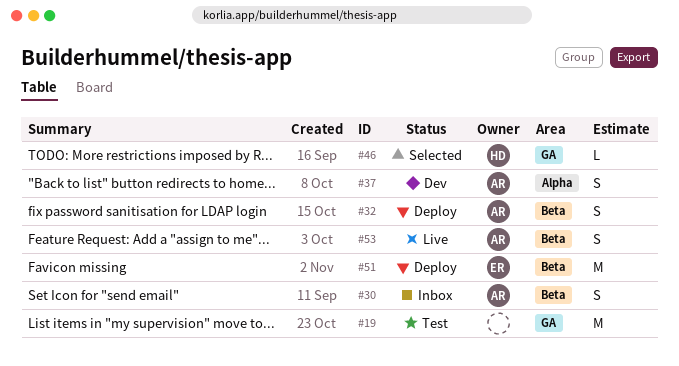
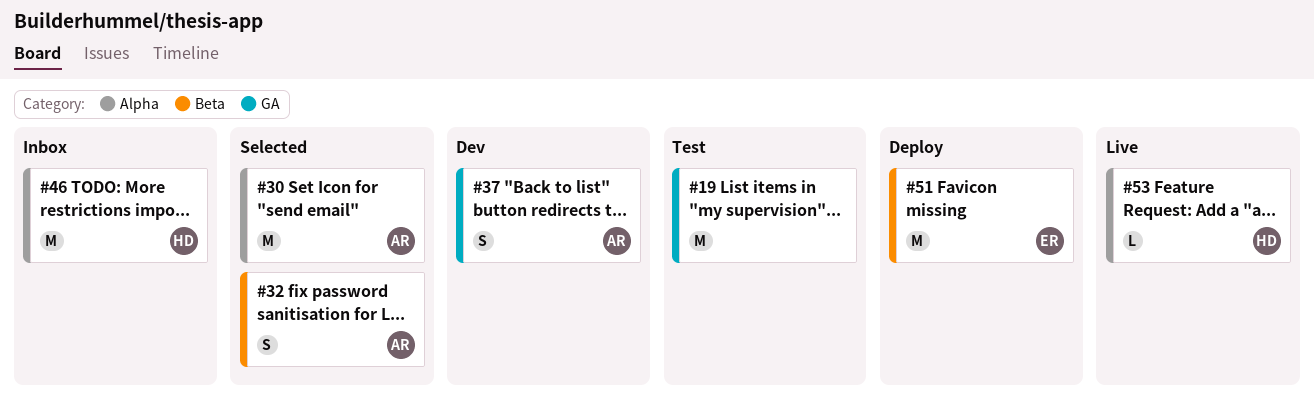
#30, status: Inbox -> Selected
#30, label: Beta -> Alpha
#30, estimate: S -> M
#32, status: Deploy -> Selected
#37, label: Alpha -> GA
#46, status: Selected -> Inbox
#46, label: GA -> Alpha
#46, estimate: L -> M
#53, owner: AR -> HD
#53, label: Beta -> Alpha
#53, estimate: S -> L

